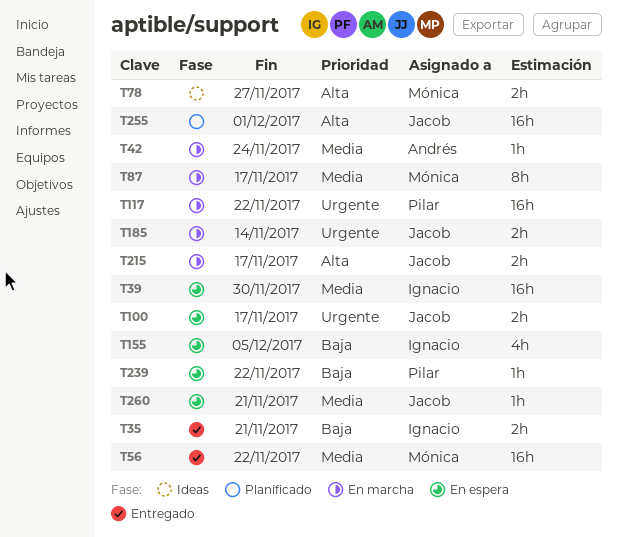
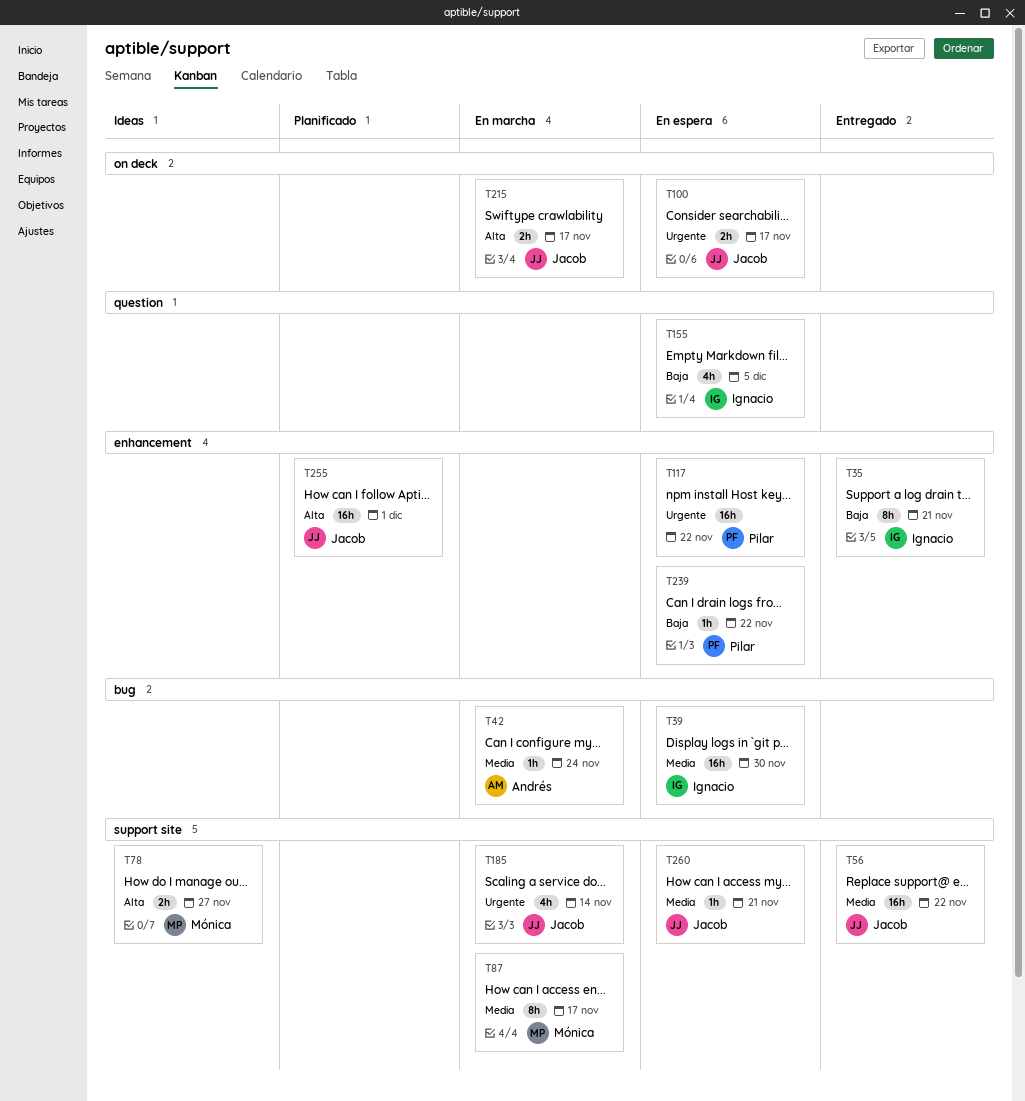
T35, estimate: 2h -> 8h
T56, owner: Mónica -> Jacob
T117, status: En marcha -> En espera
T185, estimate: 2h -> 4h

